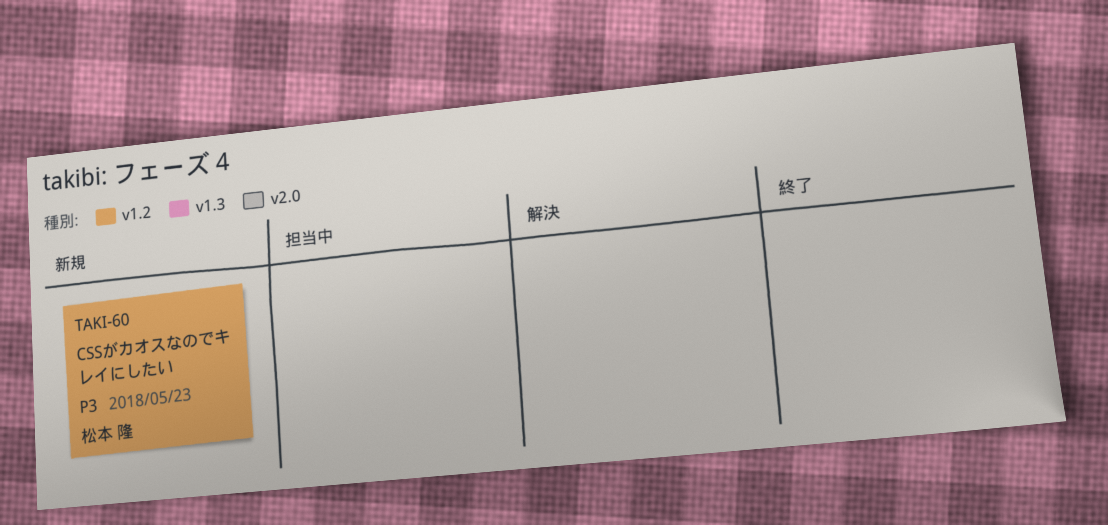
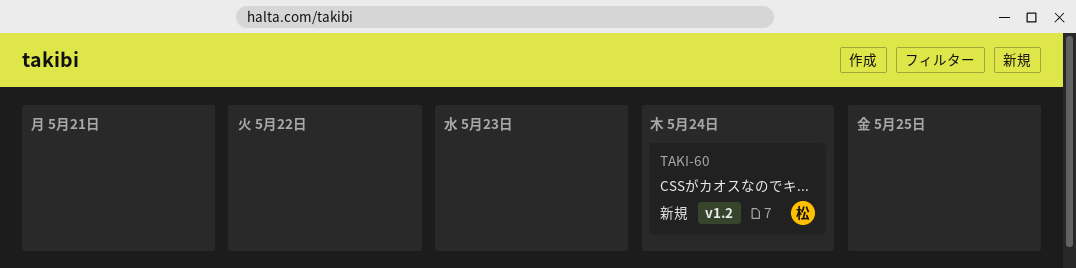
TAKI-60, due: May 23 -> May 24

